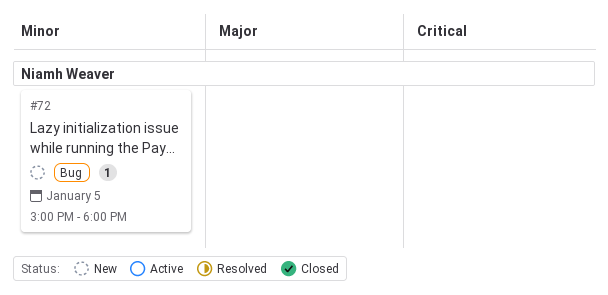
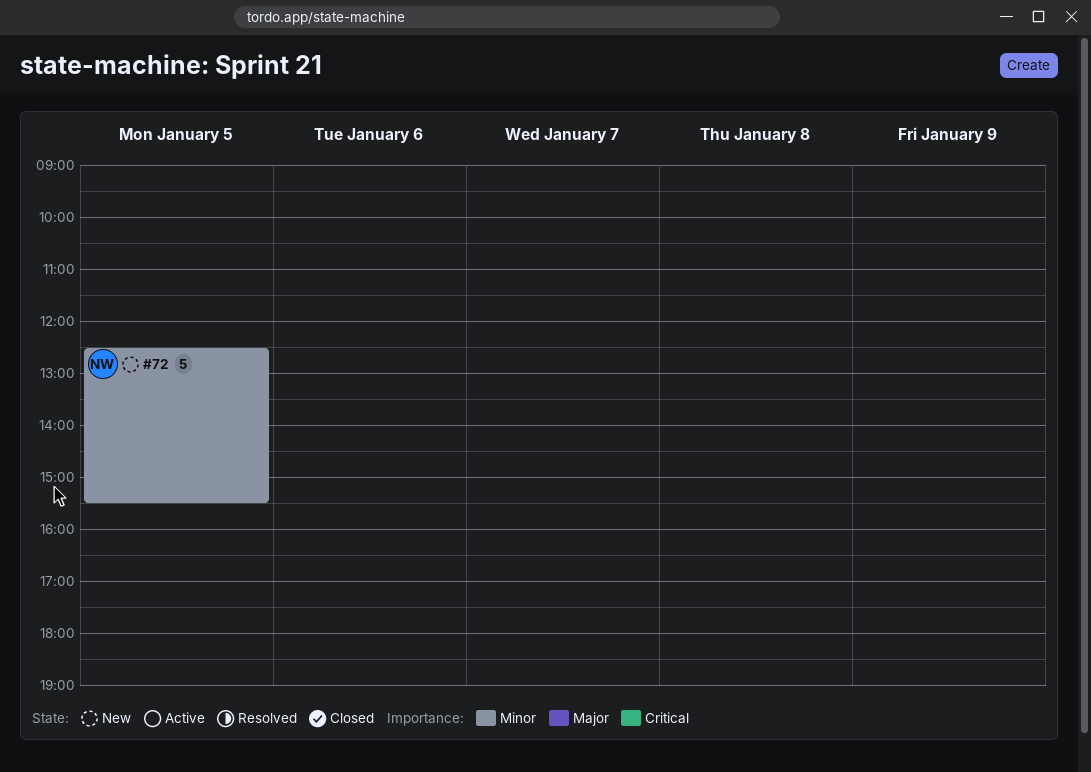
#72, estimate: 1 -> 5
#72, begins: 15:00 -> 12:30
#72, ends: 18:00 -> 15:30

